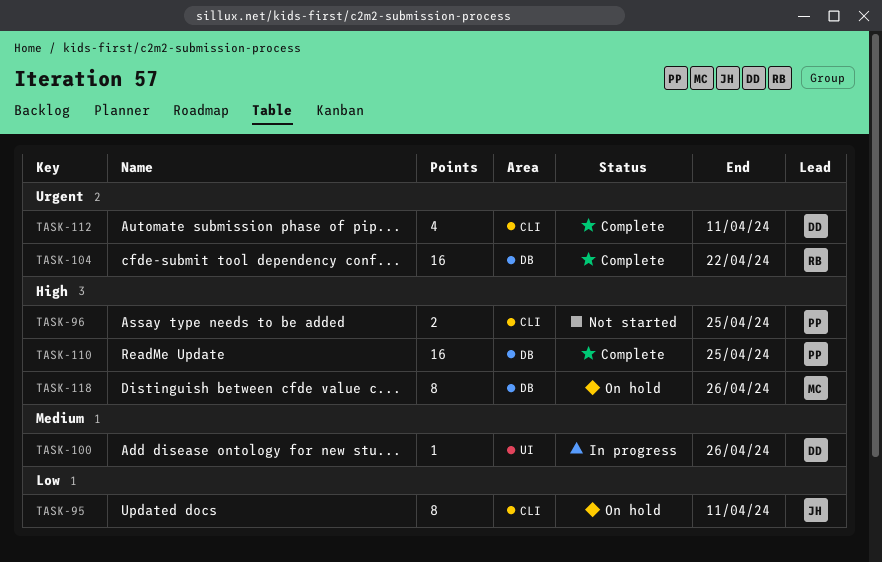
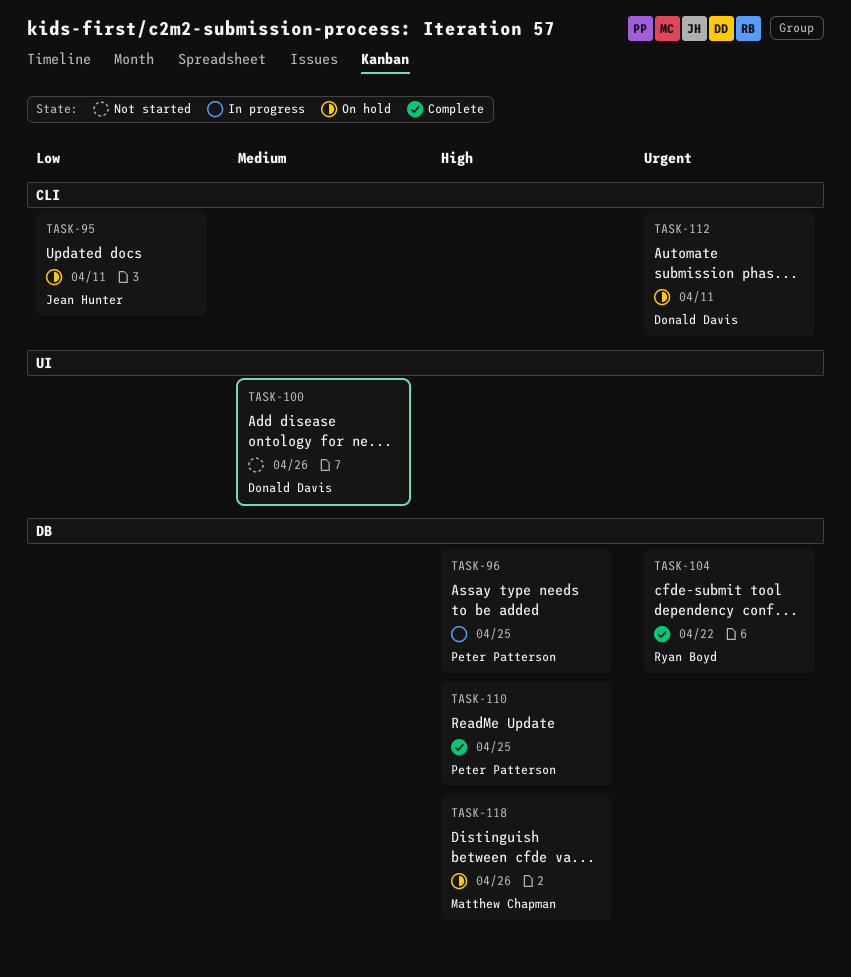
TASK-96, status: Not started -> In progress
TASK-96, label: CLI -> DB
TASK-100, status: In progress -> Not started
TASK-112, status: Complete -> On hold

